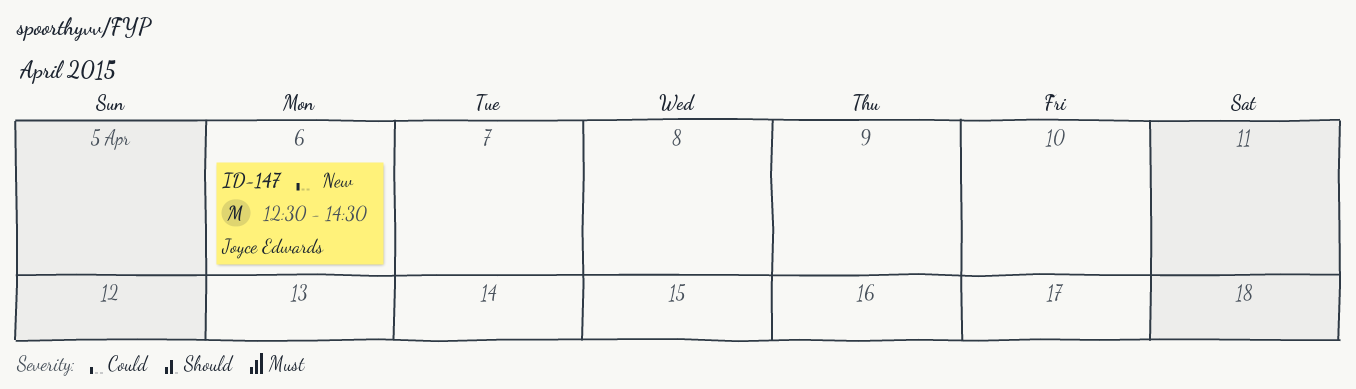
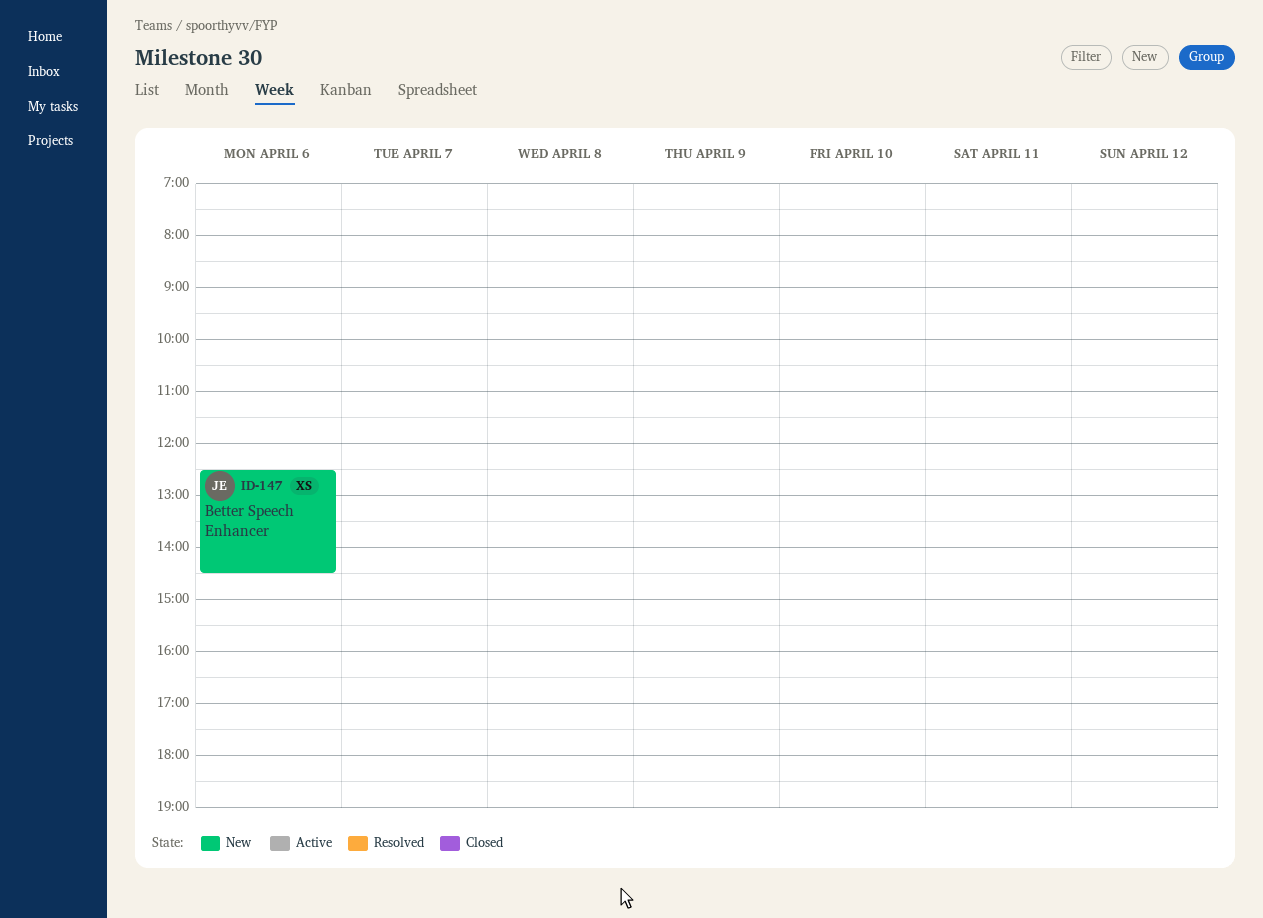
ID-147, estimate: M -> XS

